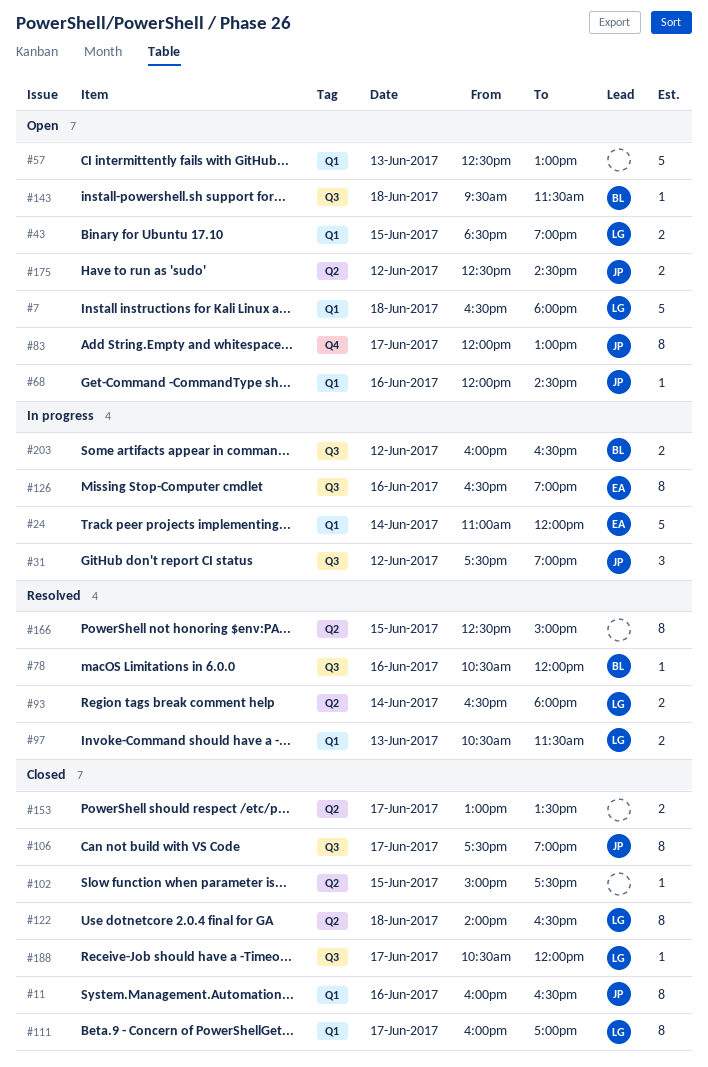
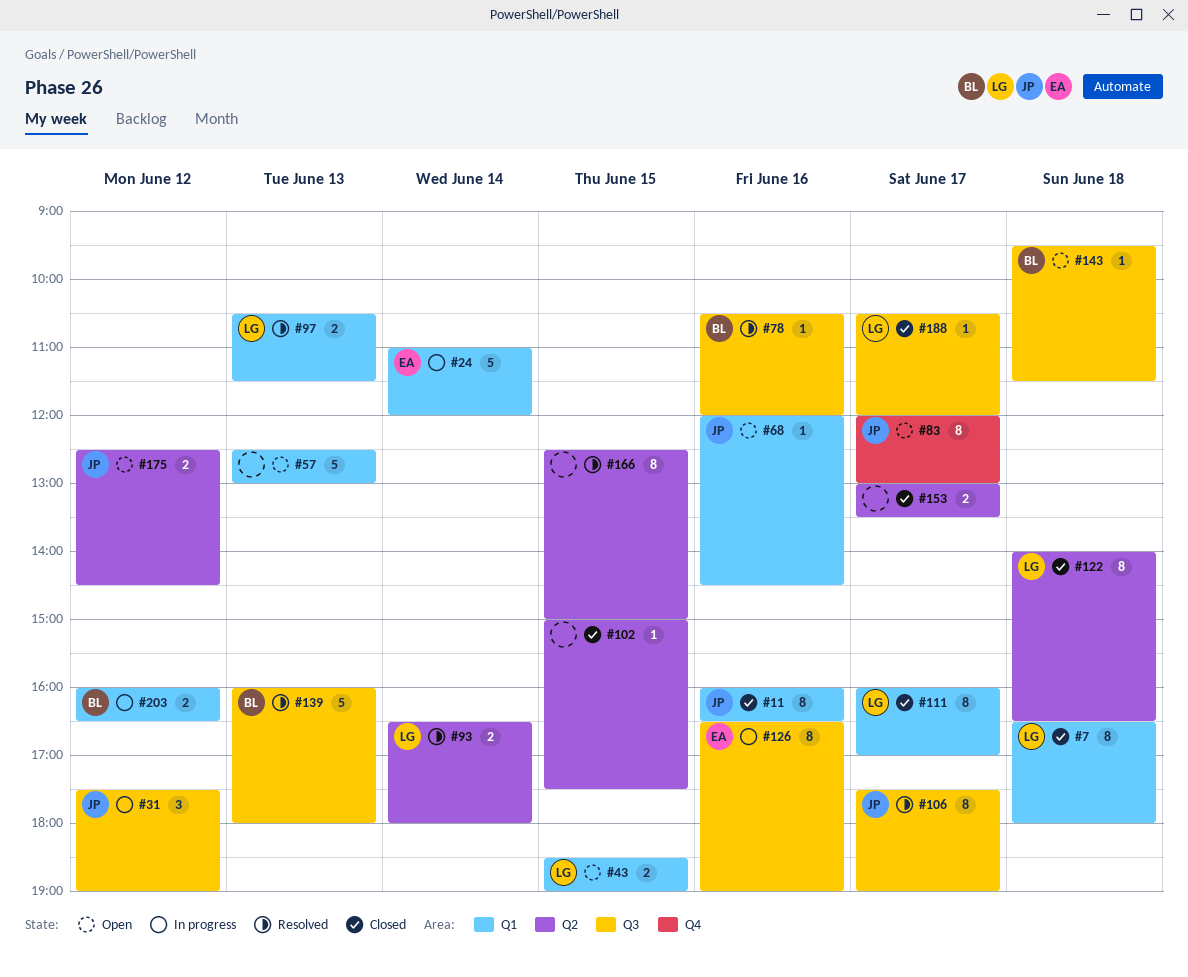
#7, status: Open -> Closed
#7, estimate: 5 -> 8
#106, status: Closed -> Resolved
#139: none -> present
#203, label: Q3 -> Q1

